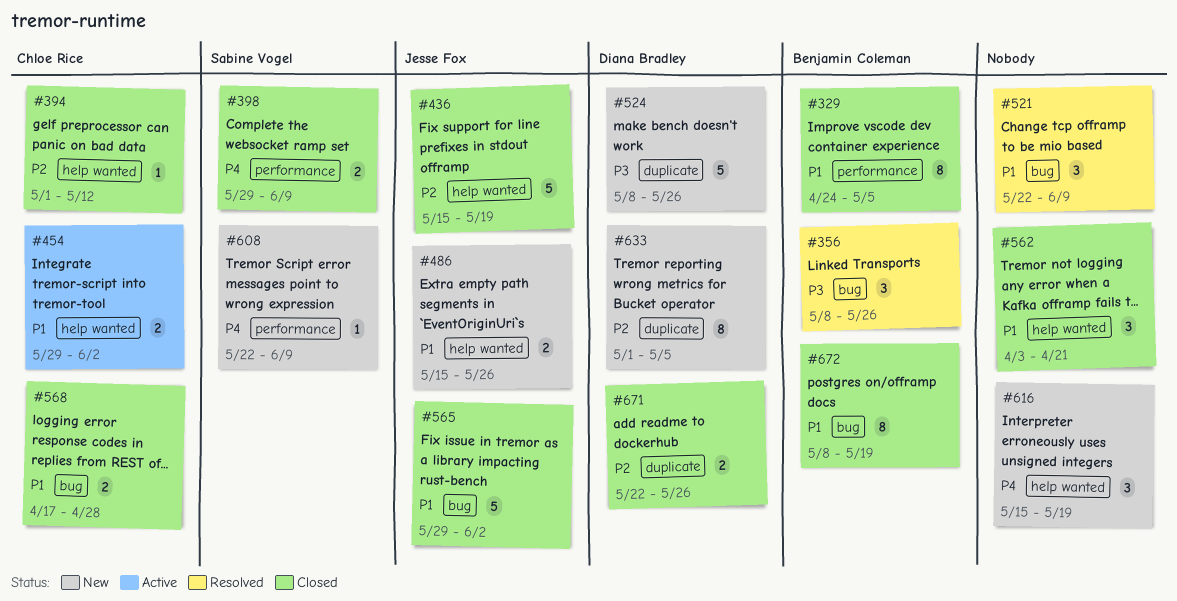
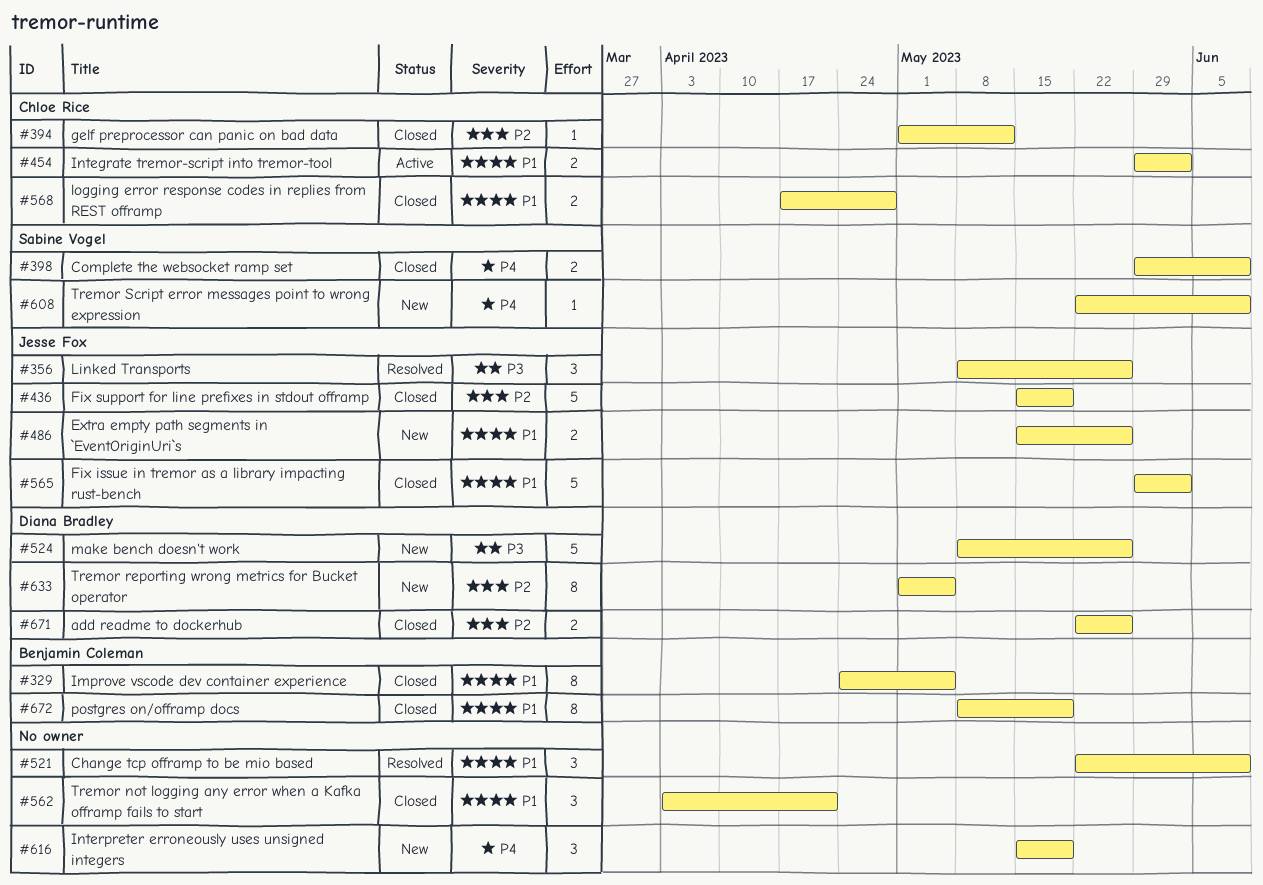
#356, owner: Benjamin Coleman -> Jesse Fox

